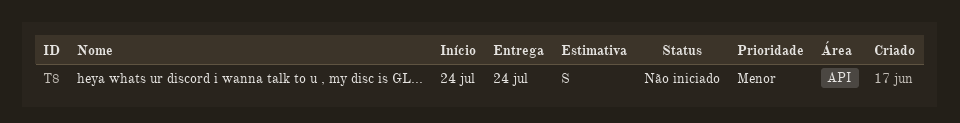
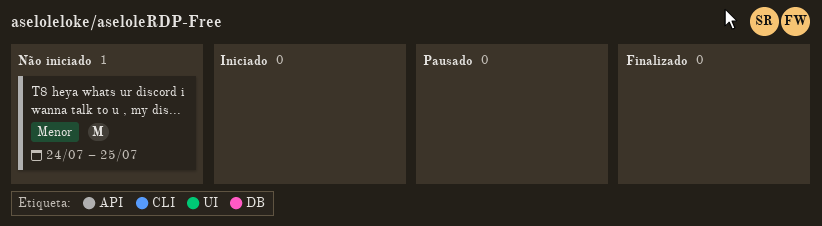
T8, estimate: S -> M
T8, due: Jul 24 -> Jul 25

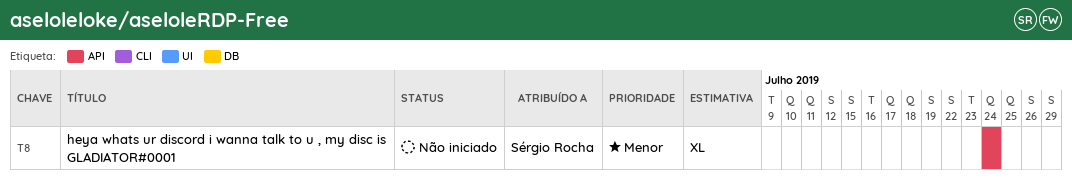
T8, estimate: M -> XL
T8, due: Jul 25 -> Jul 24

